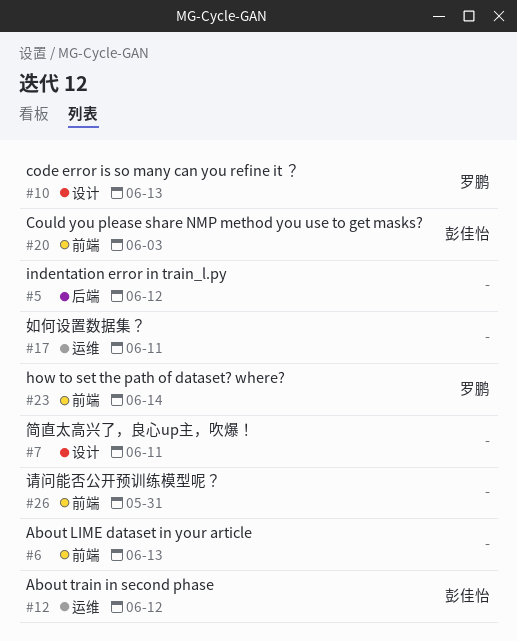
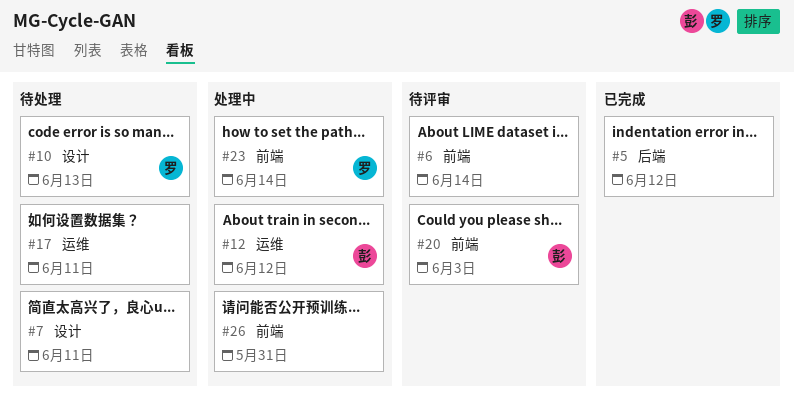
#6, due: Jun 13 -> Jun 14

